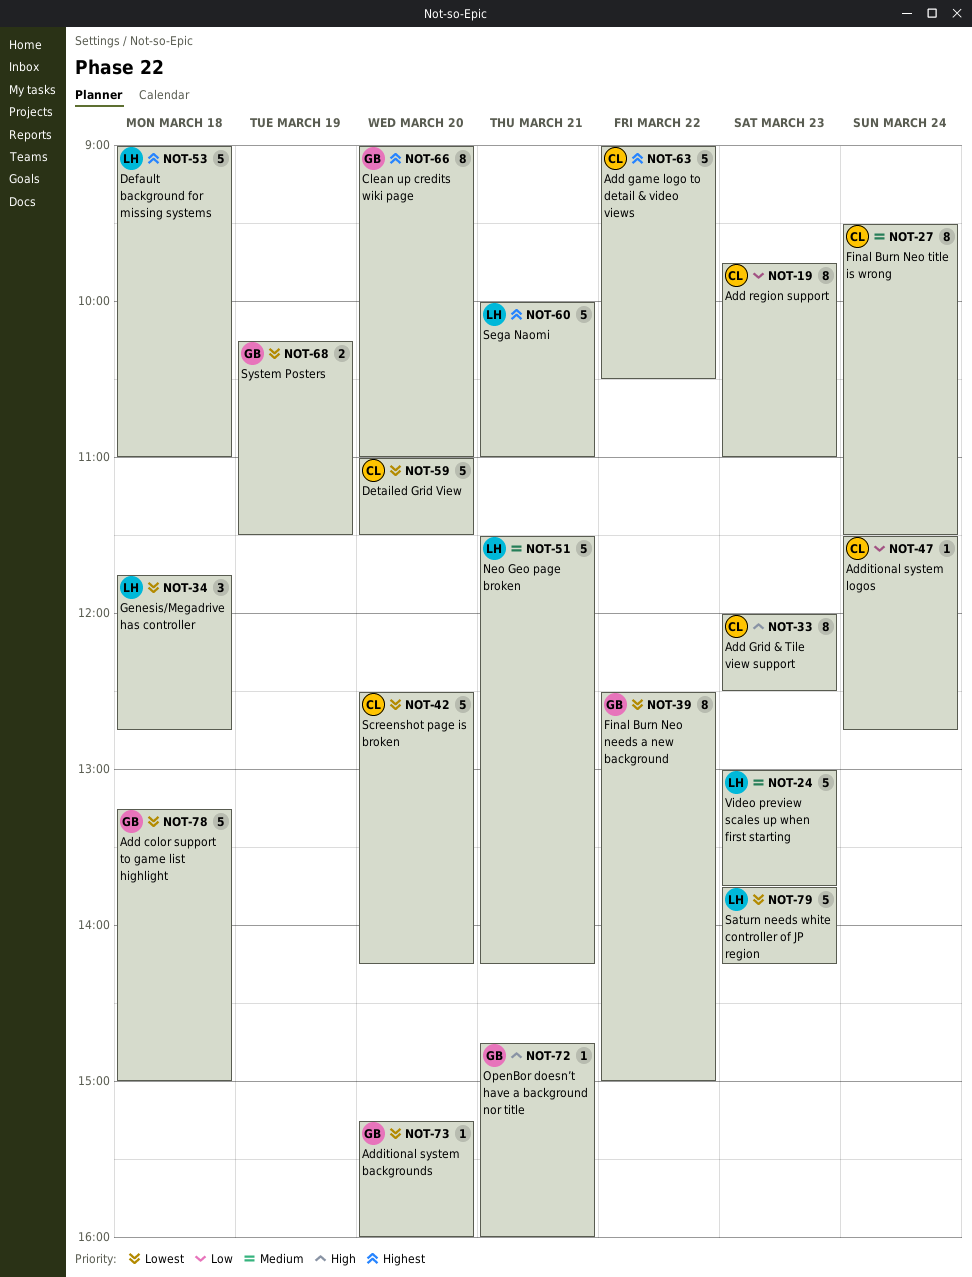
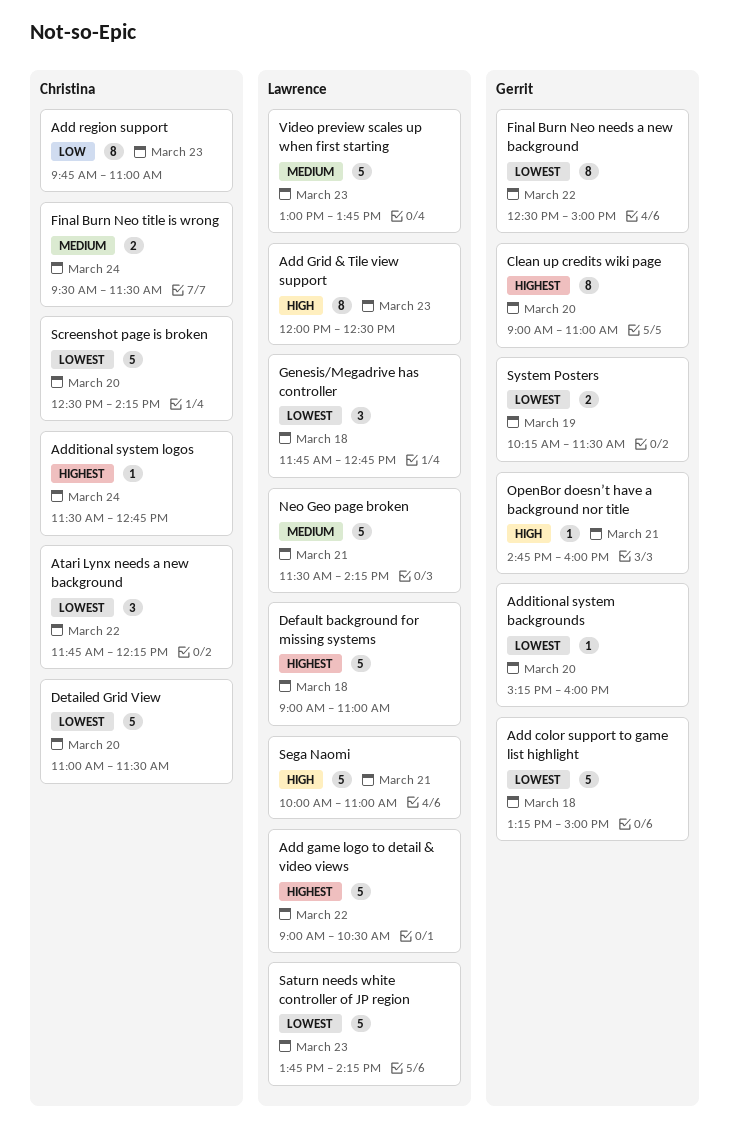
Add game logo to detail & video views, owner: Christina -> Lawrence
Add Grid & Tile view support, owner: Christina -> Lawrence
Additional system logos, priority: Low -> Highest
Atari Lynx needs a new background: none -> present
Final Burn Neo title is wrong, estimate: 8 -> 2
Sega Naomi, priority: Highest -> High

